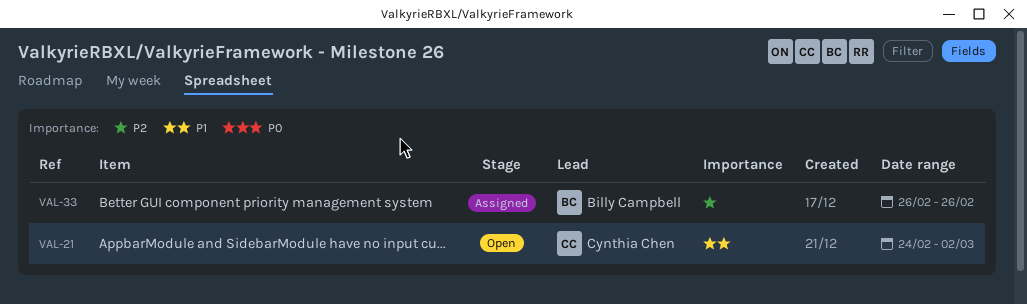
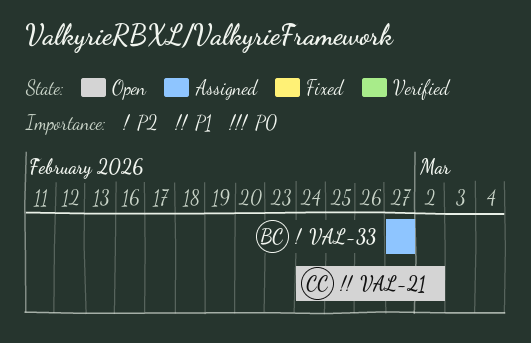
VAL-33, start: Feb 26 -> Feb 27
VAL-33, due: Feb 26 -> Feb 27

